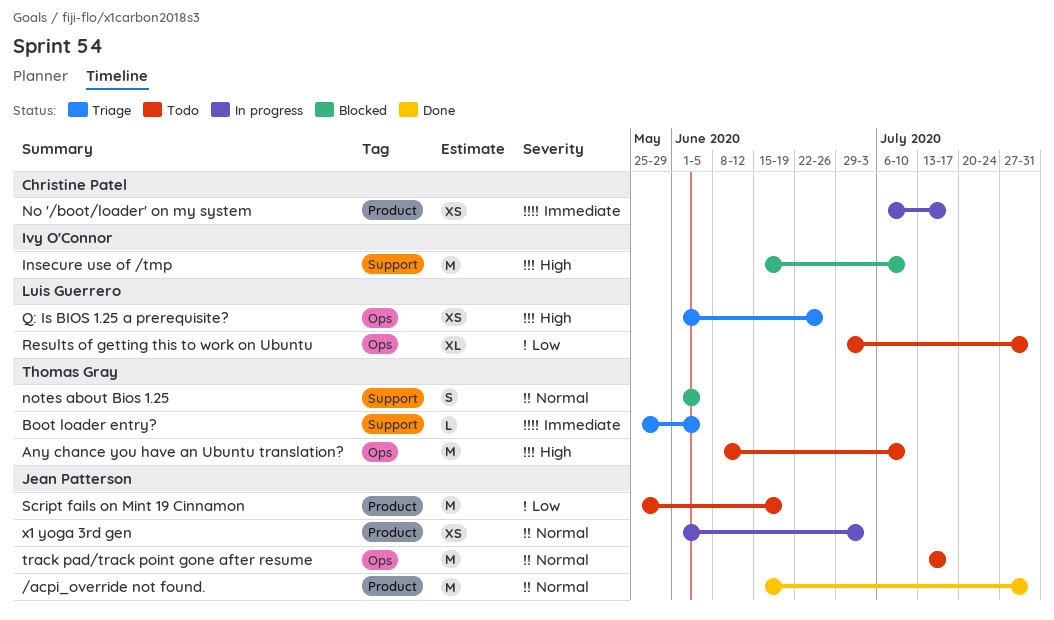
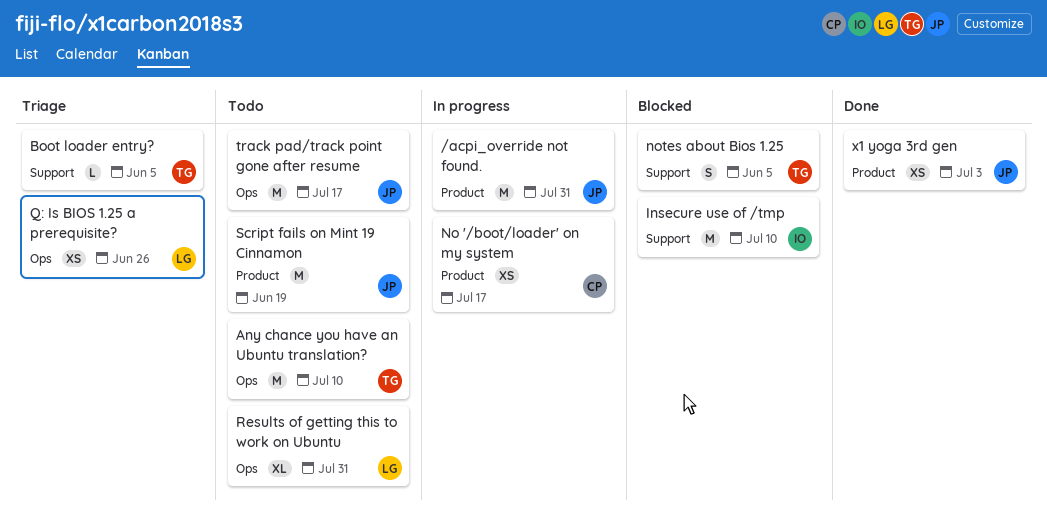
/acpi_override not found., status: Done -> In progress
x1 yoga 3rd gen, status: In progress -> Done

